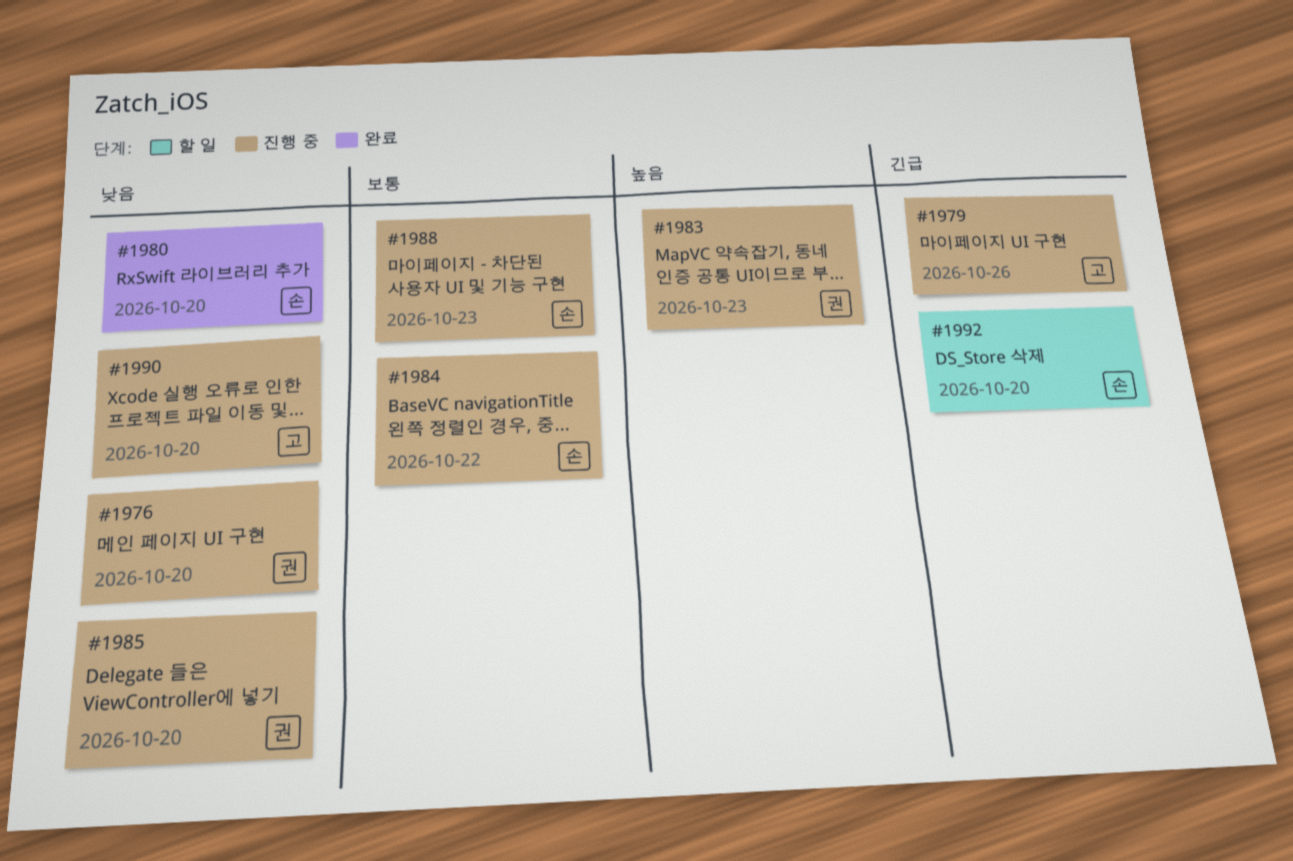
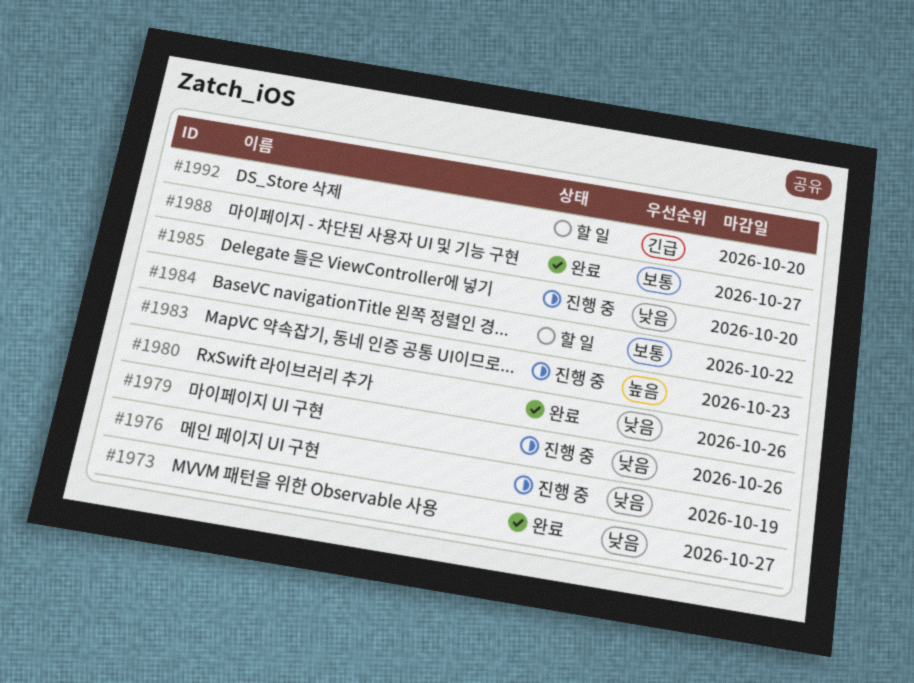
#1973: none -> present
#1976, due: Oct 20 -> Oct 19
#1979, priority: 긴급 -> 낮음
#1980, due: Oct 20 -> Oct 26
#1984, status: 진행 중 -> 할 일
#1988, status: 진행 중 -> 완료
#1988, due: Oct 23 -> Oct 27
#1990: present -> none

